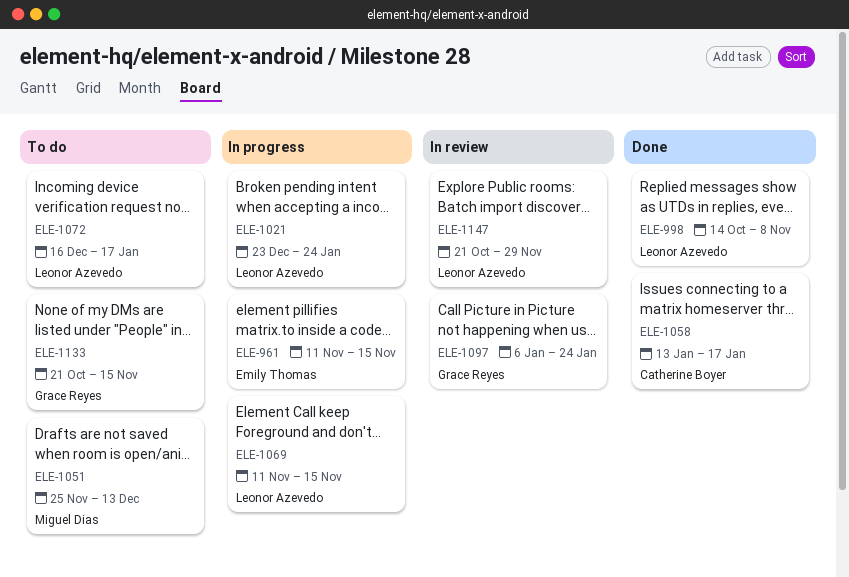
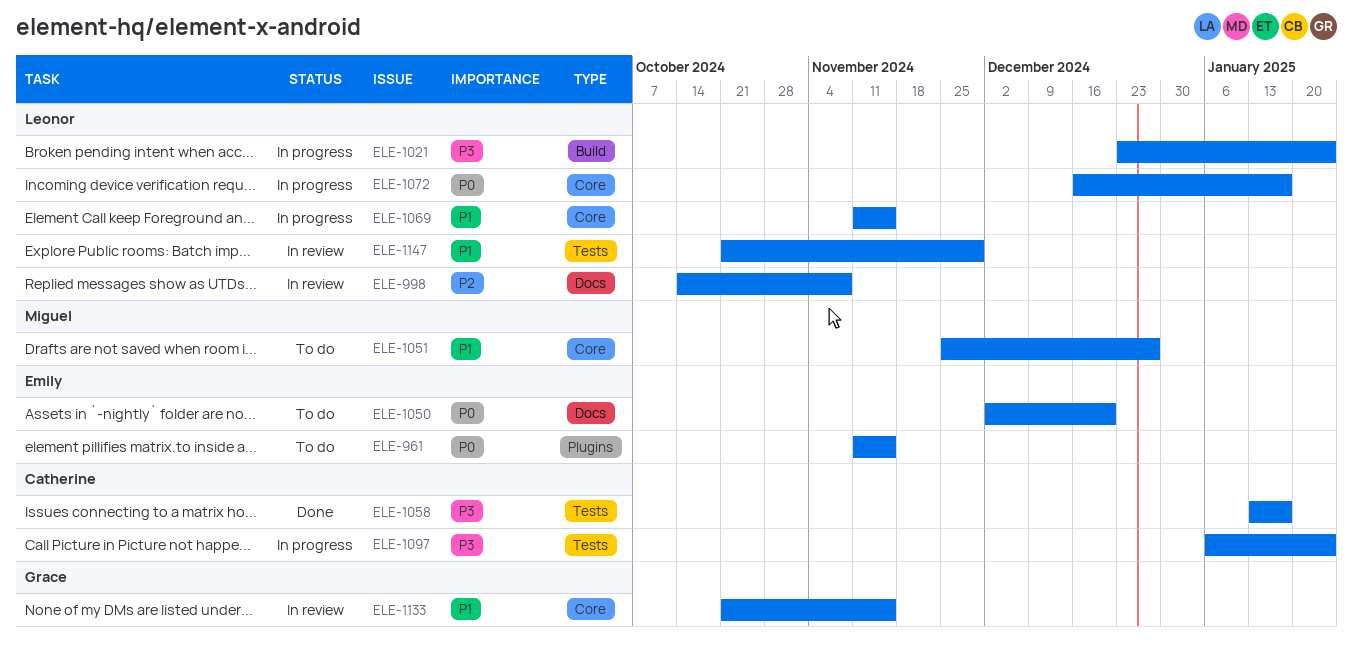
ELE-961, status: In progress -> To do
ELE-998, status: Done -> In review
ELE-1050: none -> present
ELE-1051, due: Dec 13 -> Dec 27
ELE-1072, status: To do -> In progress
ELE-1097, status: In review -> In progress
ELE-1097, owner: Grace Reyes -> Catherine Boyer
ELE-1133, status: To do -> In review

